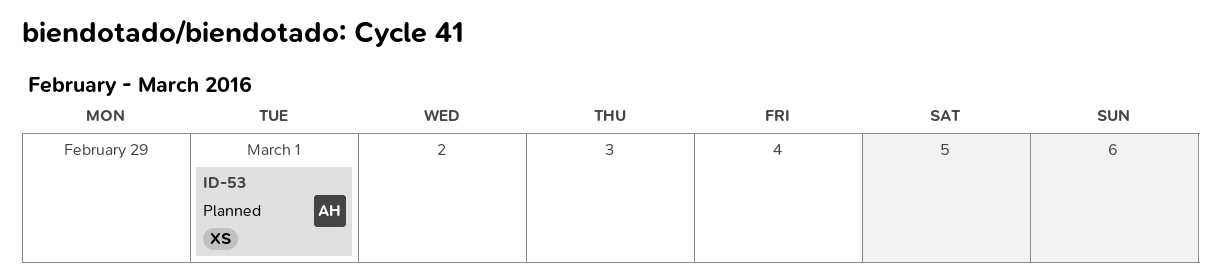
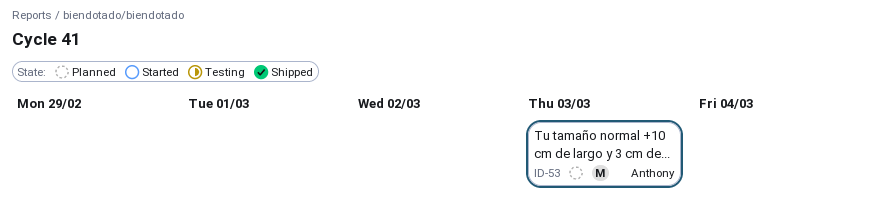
ID-53, estimate: XS -> M
ID-53, due: Mar 1 -> Mar 3

